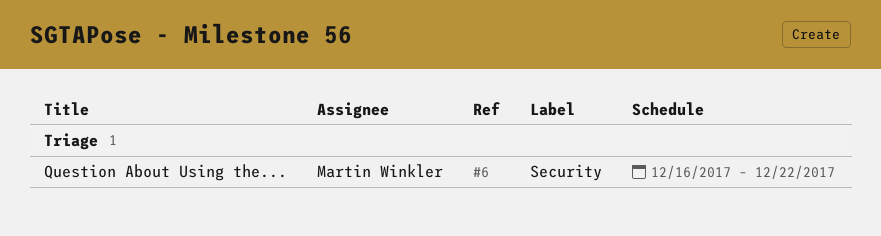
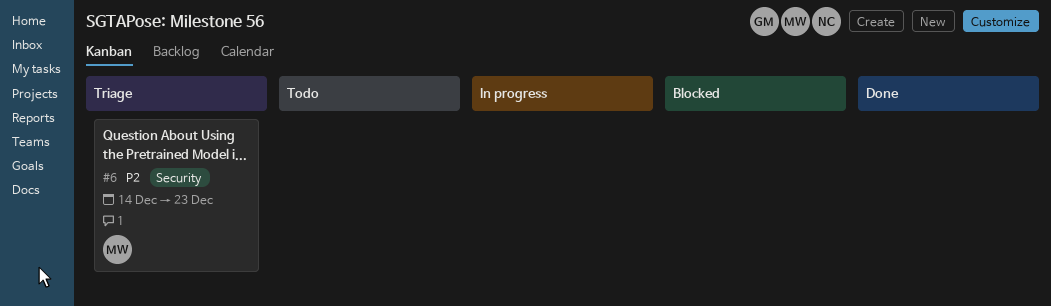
#6, start: Dec 16 -> Dec 14
#6, due: Dec 22 -> Dec 23

